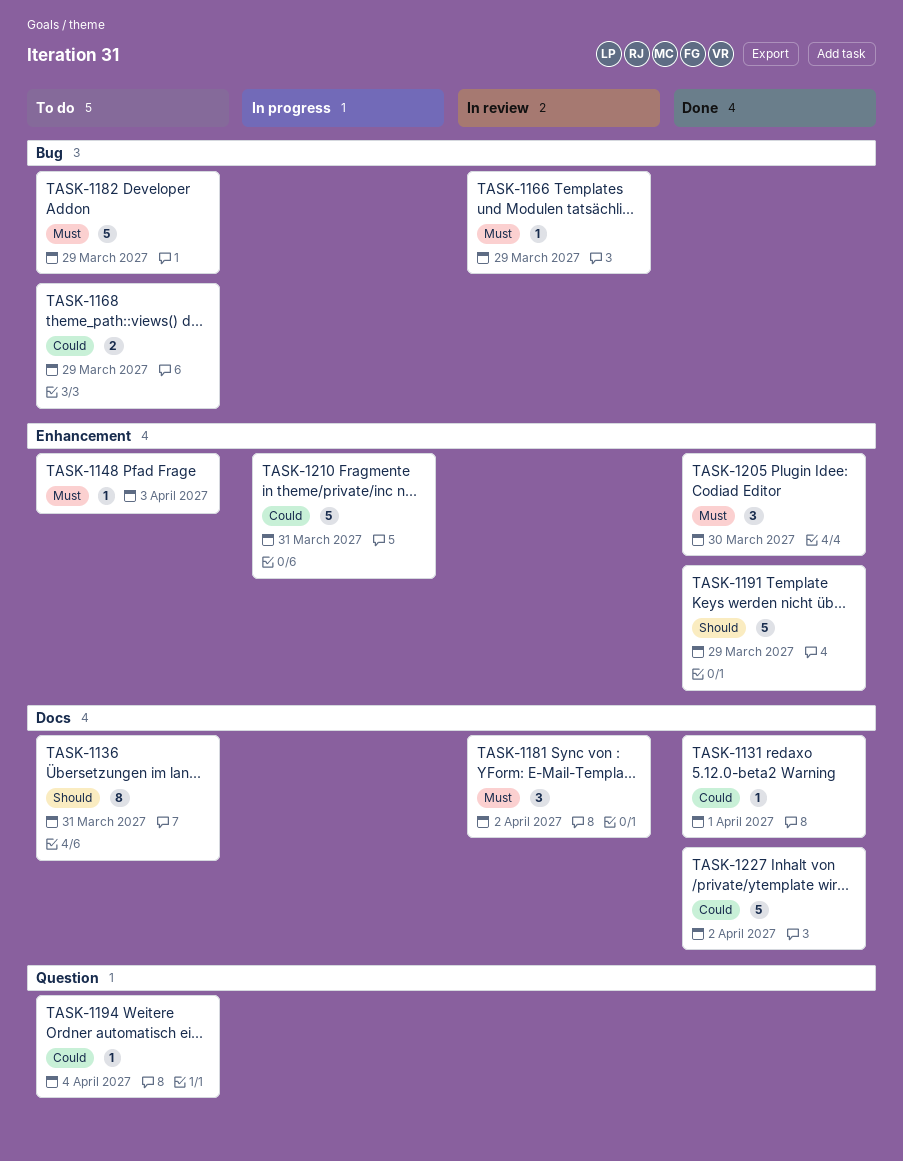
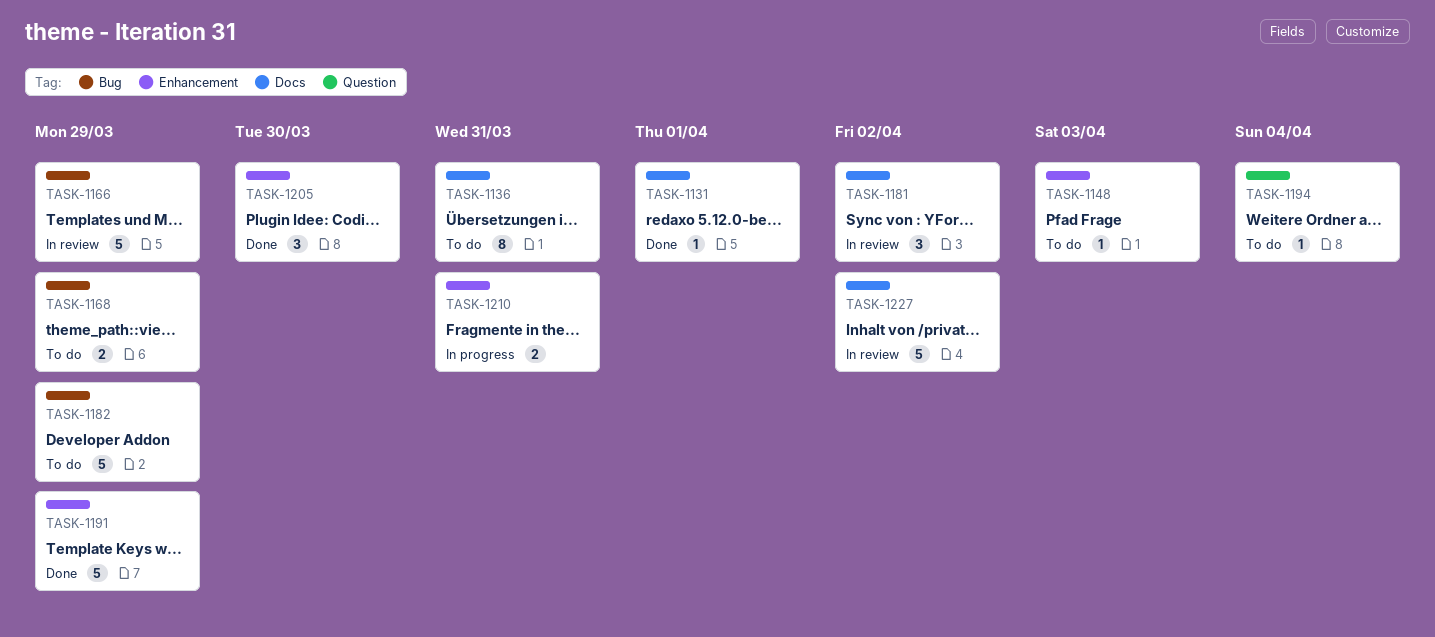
TASK-1166, estimate: 1 -> 5
TASK-1210, estimate: 5 -> 2
TASK-1227, status: Done -> In review

